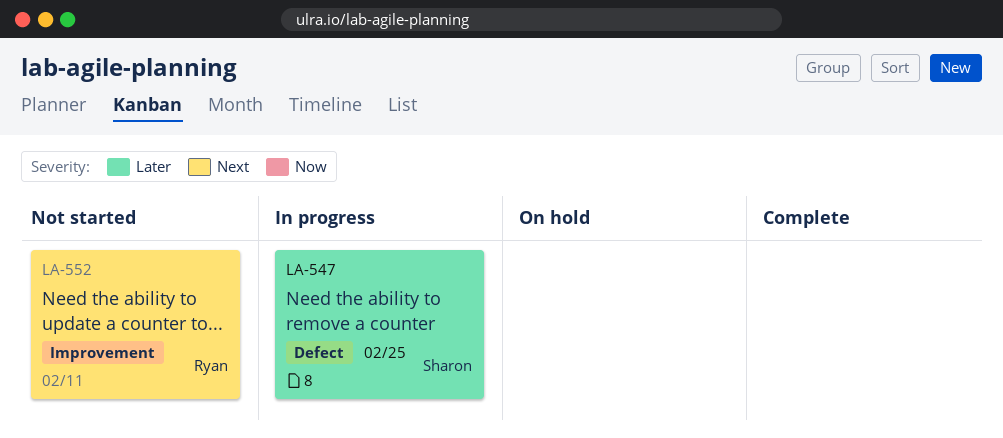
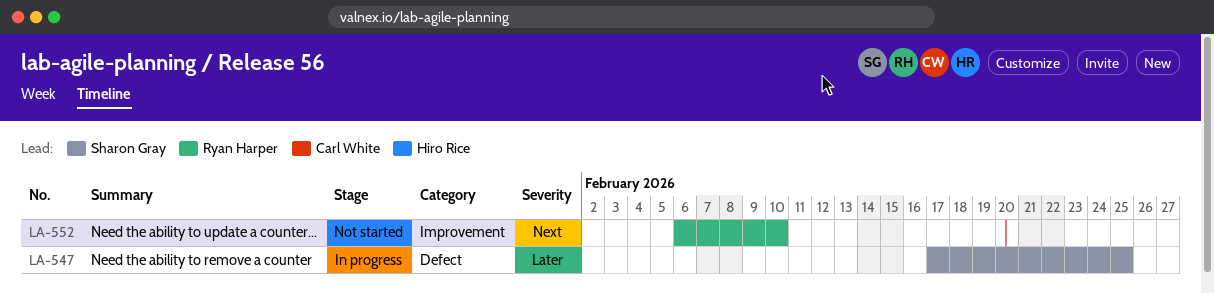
LA-552, due: Feb 11 -> Feb 10

